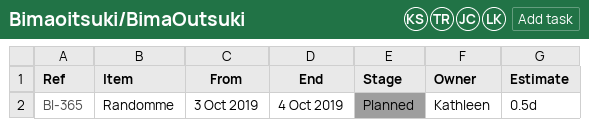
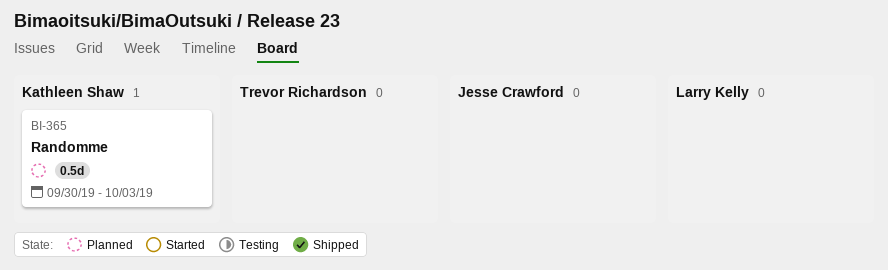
BI-365, start: Oct 3 -> Sep 30
BI-365, due: Oct 4 -> Oct 3

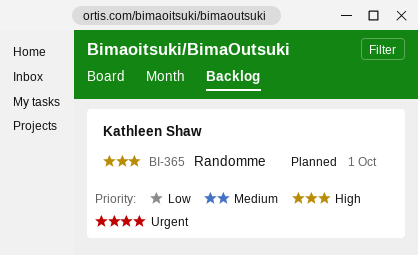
BI-365, due: Oct 3 -> Oct 1

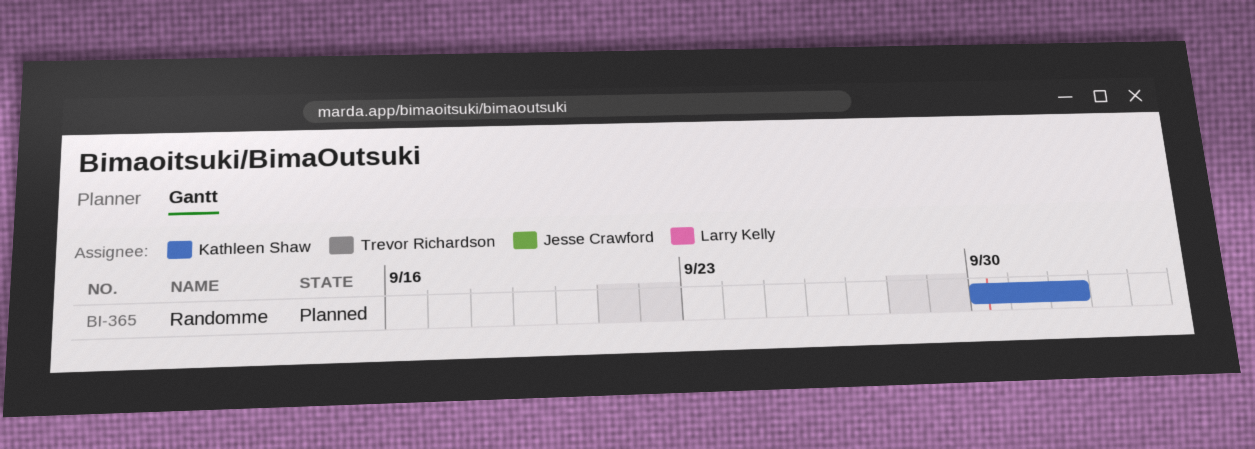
BI-365, due: Oct 1 -> Oct 2

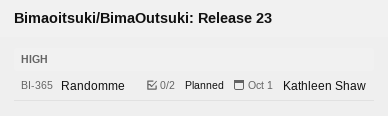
BI-365, due: Oct 2 -> Oct 1

